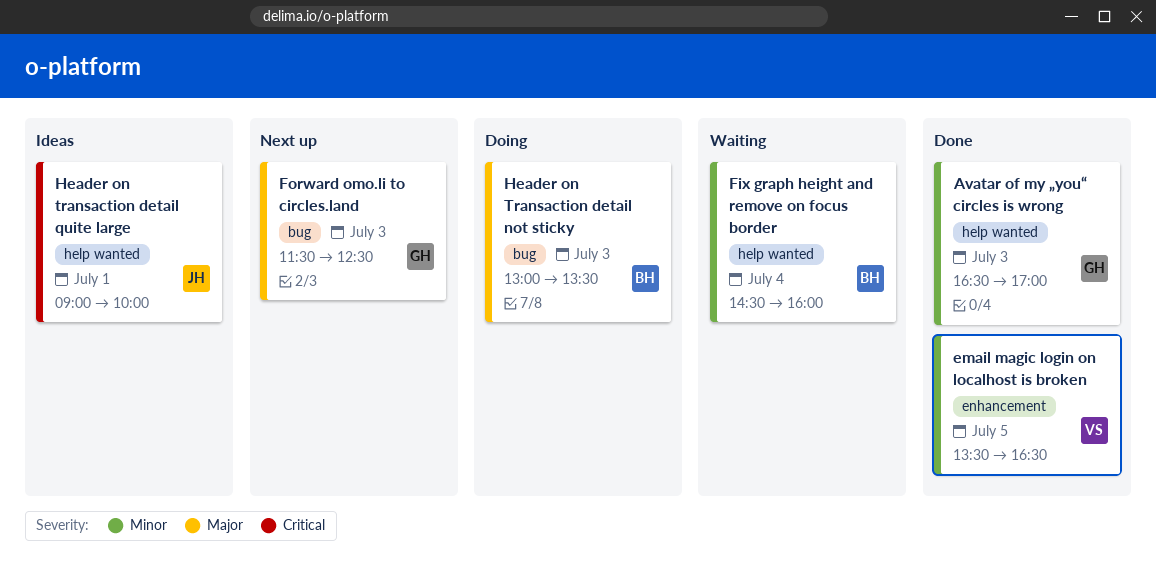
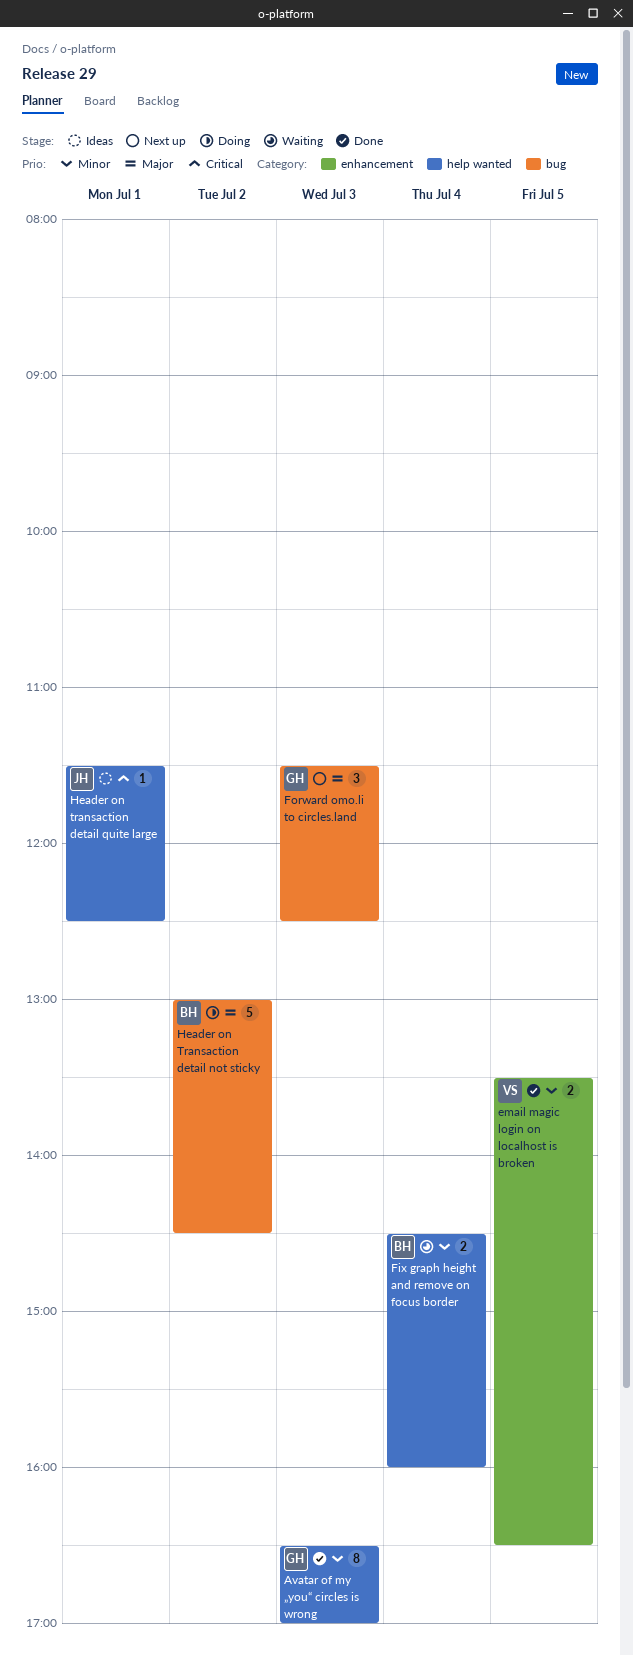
Header on Transaction detail not sticky, day: Jul 3 -> Jul 2
Header on Transaction detail not sticky, ends: 13:30 -> 14:30
Header on transaction detail quite large, begins: 09:00 -> 11:30
Header on transaction detail quite large, ends: 10:00 -> 12:30

